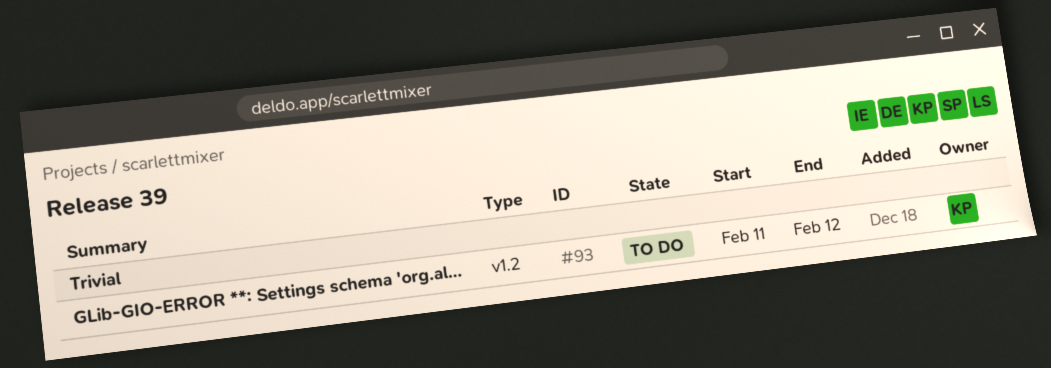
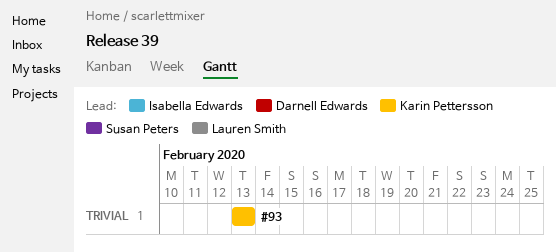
#93, start: Feb 11 -> Feb 13
#93, due: Feb 12 -> Feb 13

